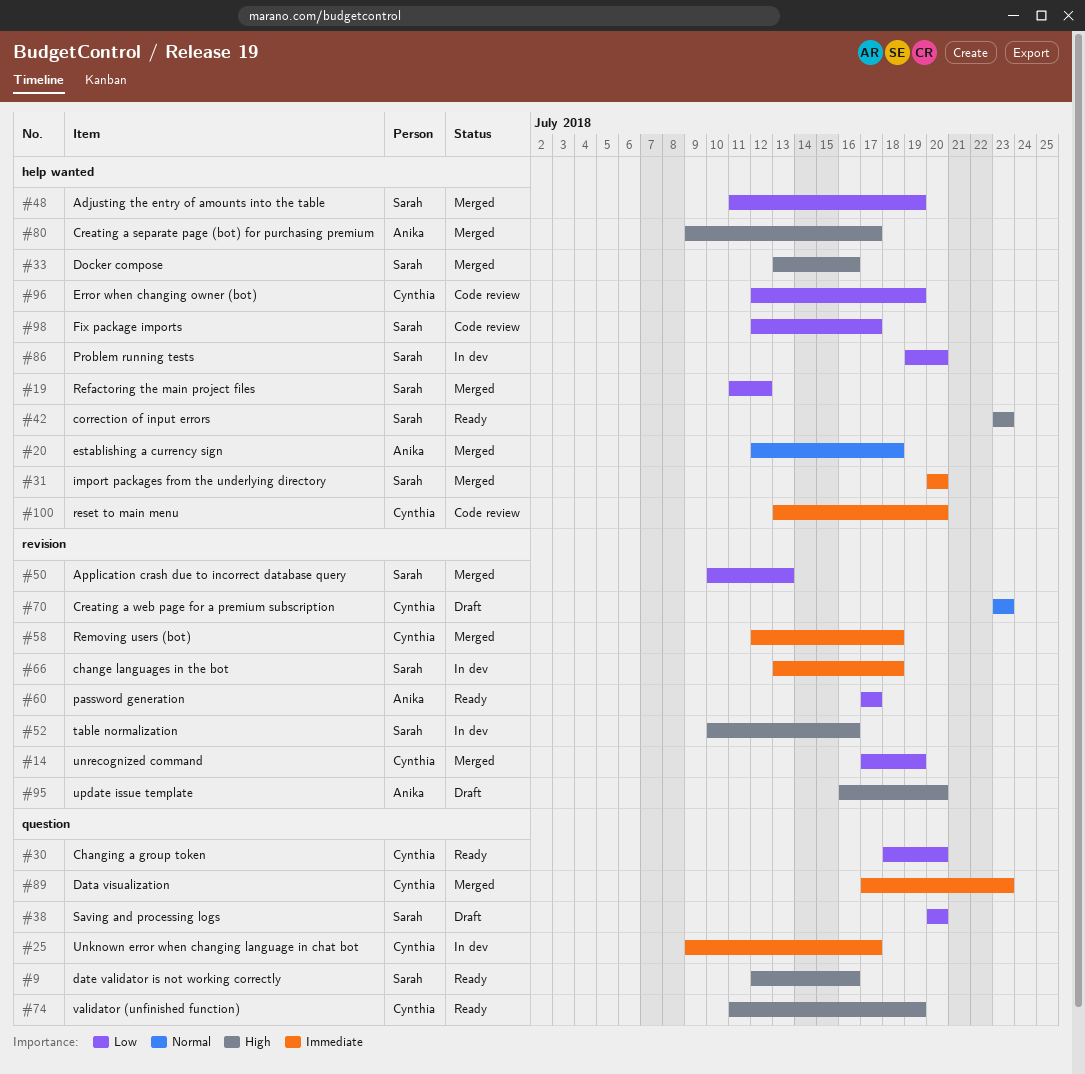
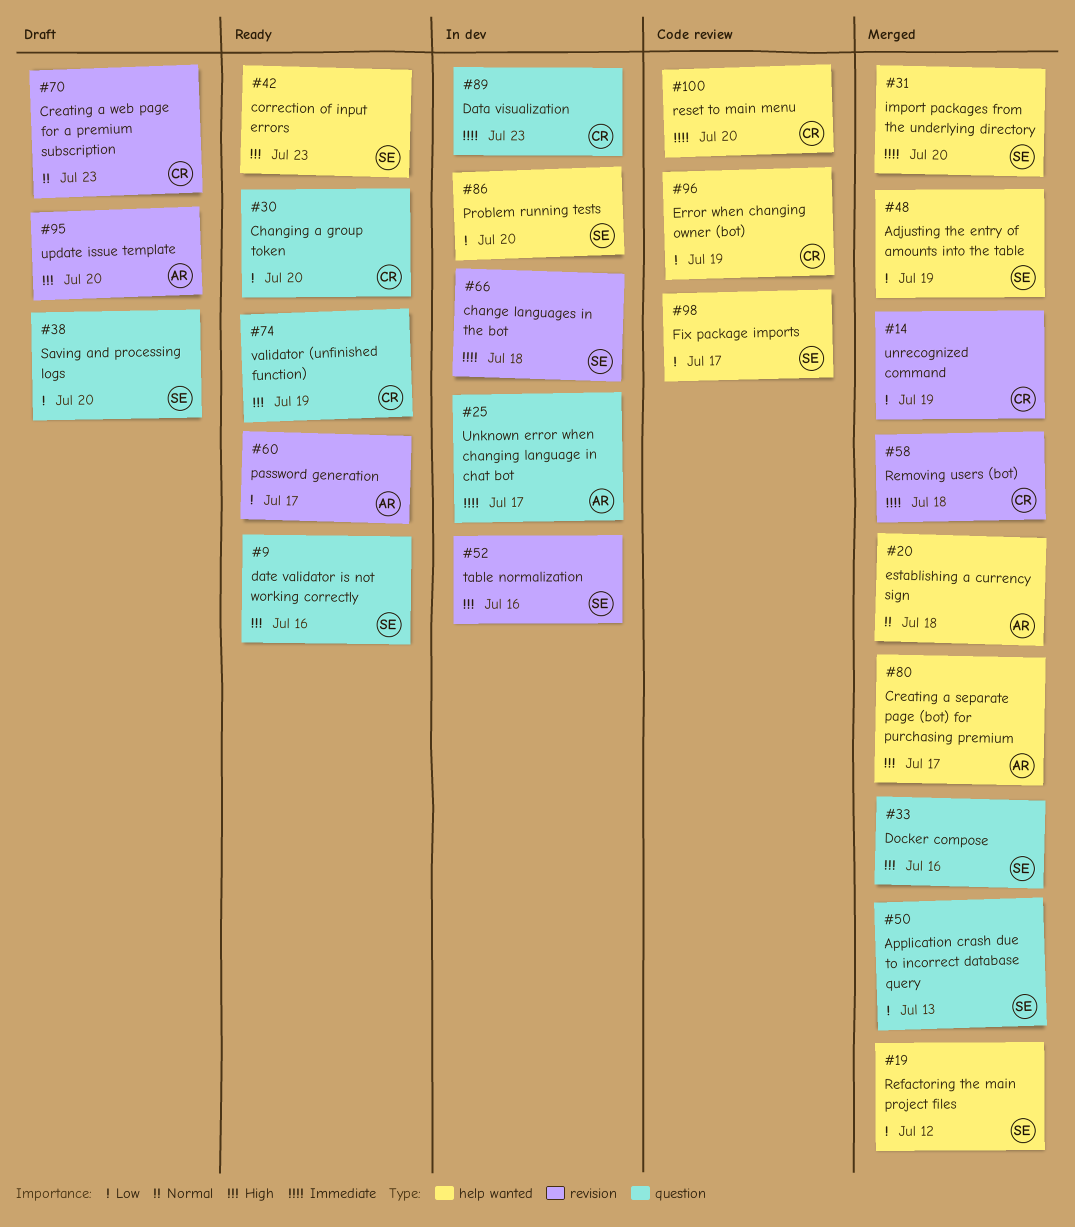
#25, owner: Cynthia -> Anika
#33, label: help wanted -> question
#50, label: revision -> question
#89, status: Merged -> In dev

